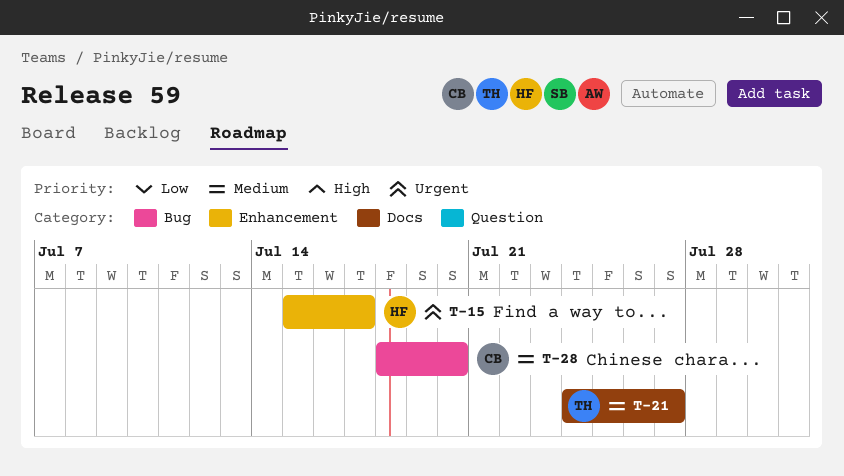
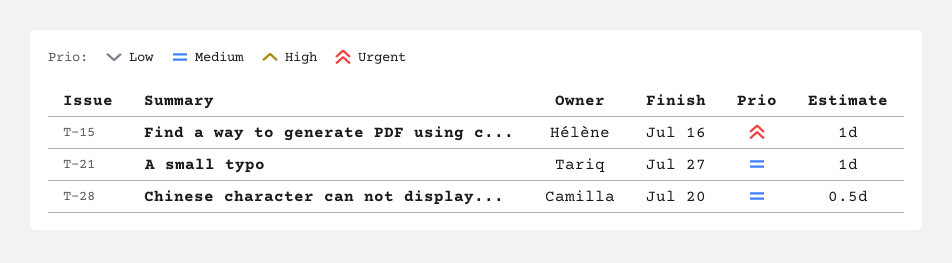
T-15, due: Jul 17 -> Jul 16

